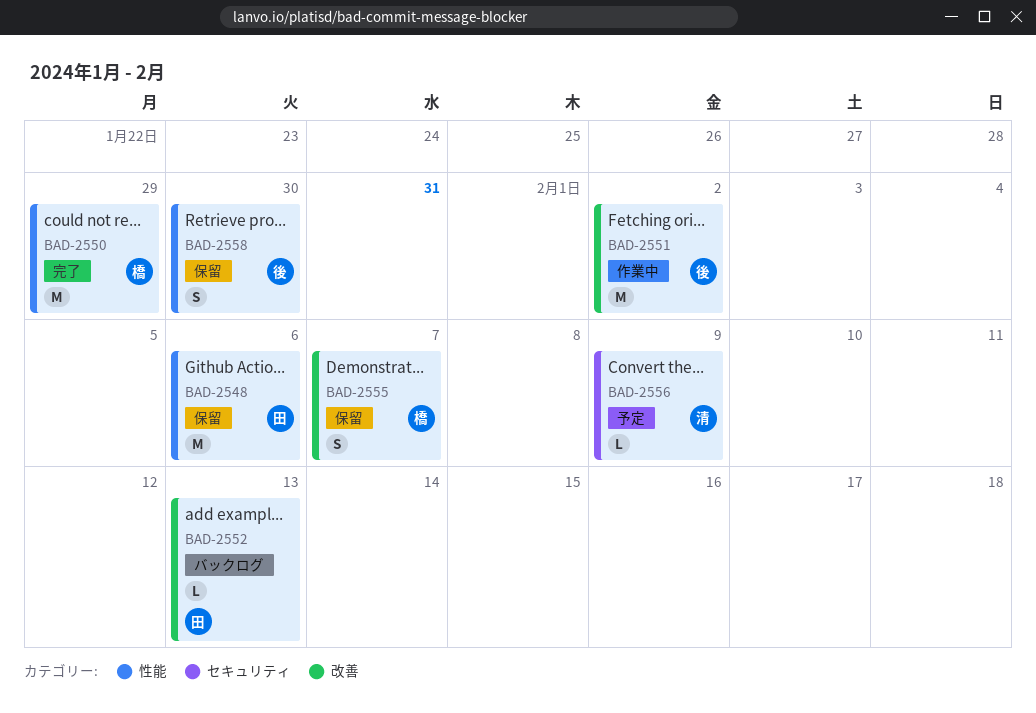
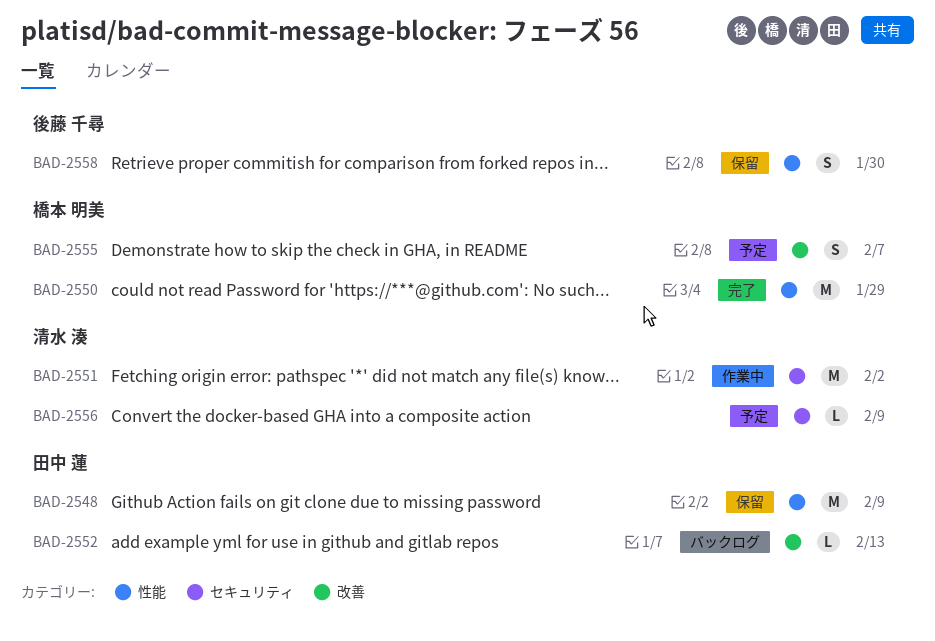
BAD-2548, due: Feb 6 -> Feb 9
BAD-2551, owner: 後藤 千尋 -> 清水 湊
BAD-2551, label: 改善 -> セキュリティ
BAD-2555, status: 保留 -> 予定

